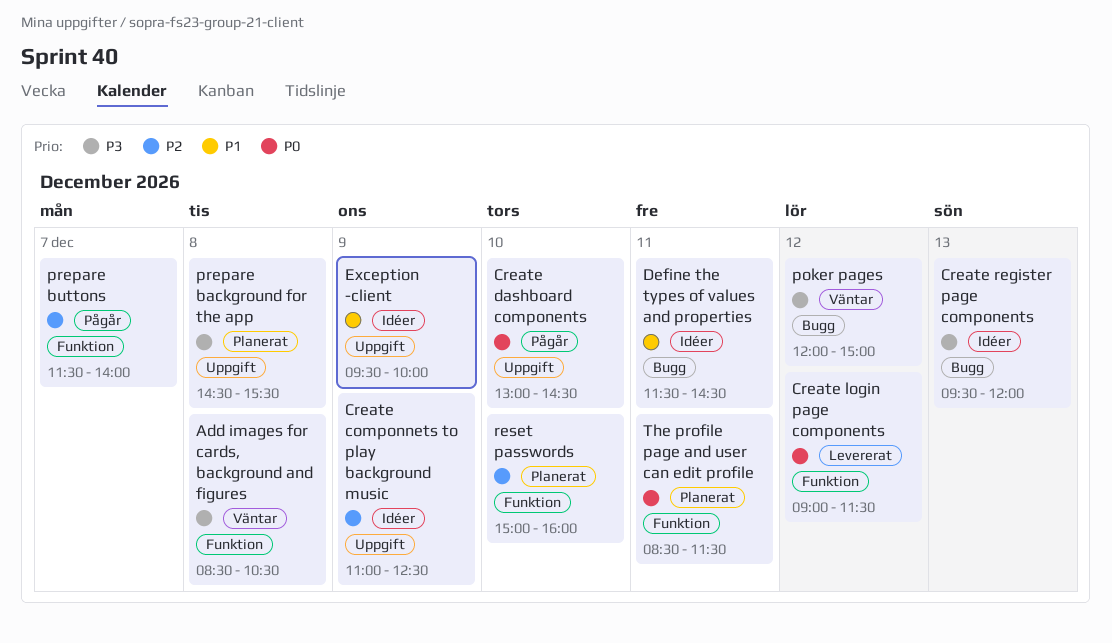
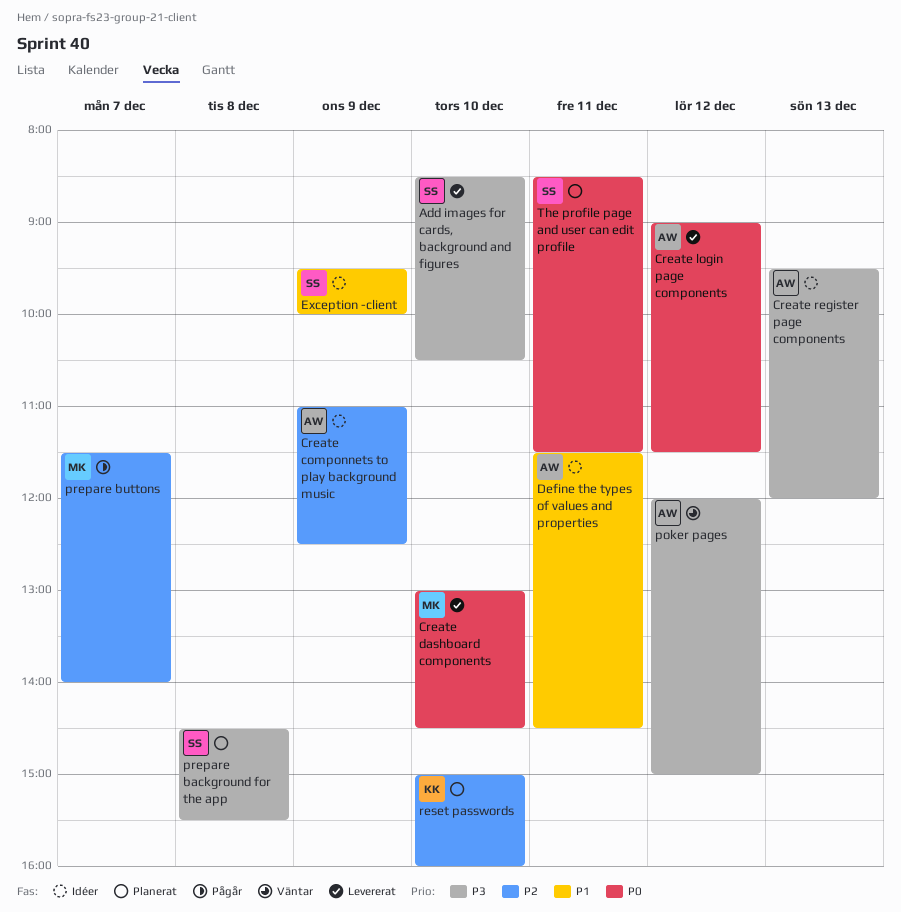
Add images for cards, background and figures, status: Väntar -> Levererat
Add images for cards, background and figures, day: Dec 8 -> Dec 10
Create dashboard components, status: Pågår -> Levererat

